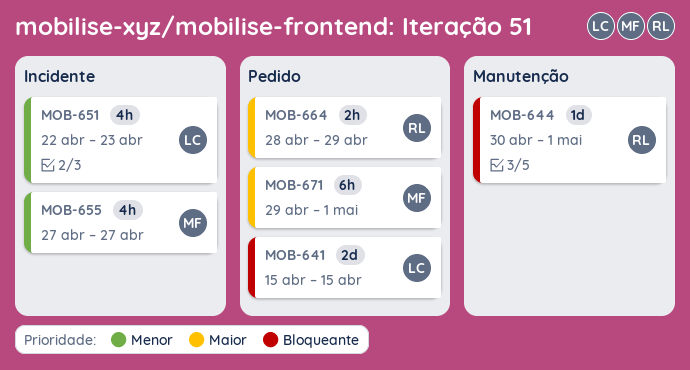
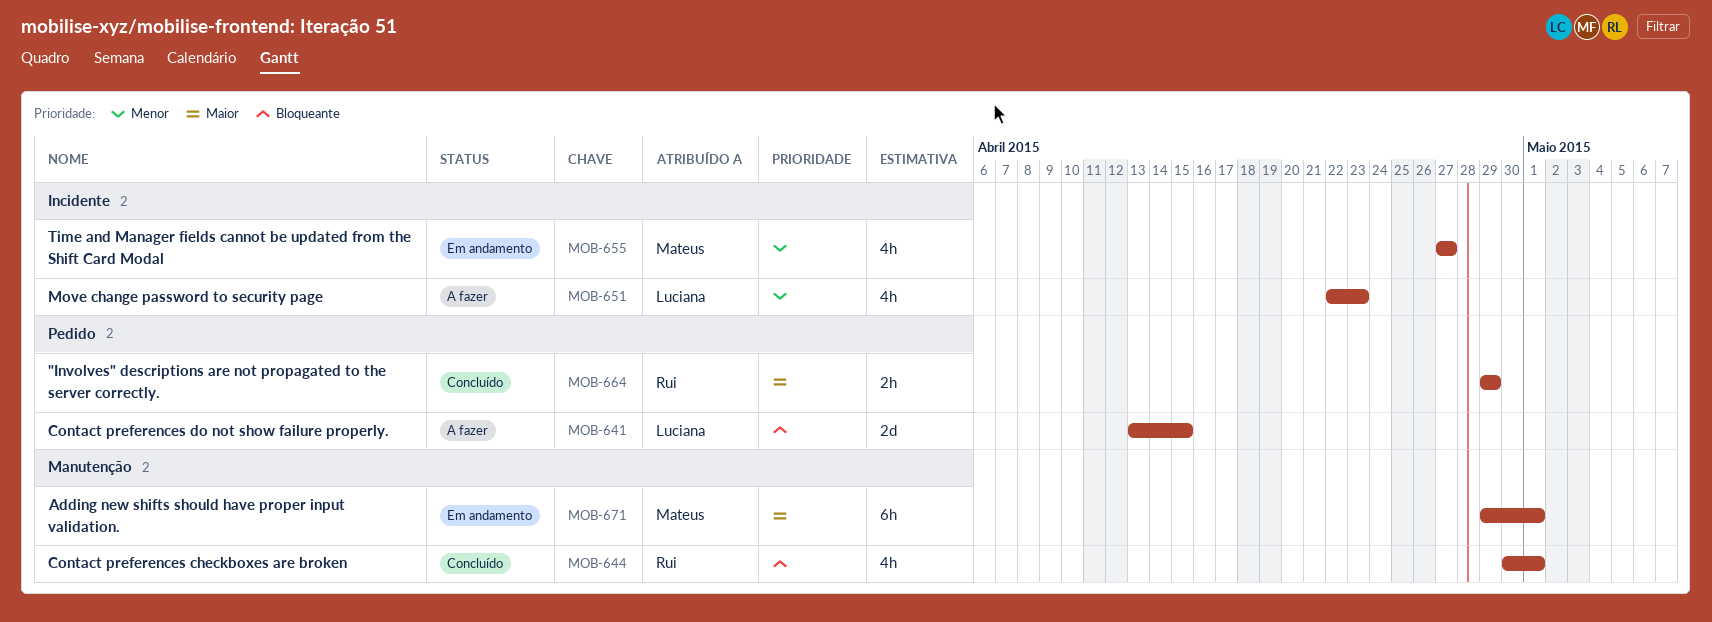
MOB-641, start: Apr 15 -> Apr 13
MOB-644, estimate: 1d -> 4h
MOB-664, start: Apr 28 -> Apr 29
MOB-671, label: Pedido -> Manutenção

